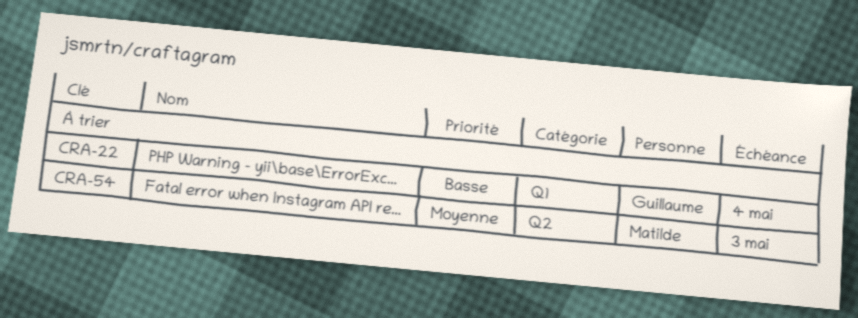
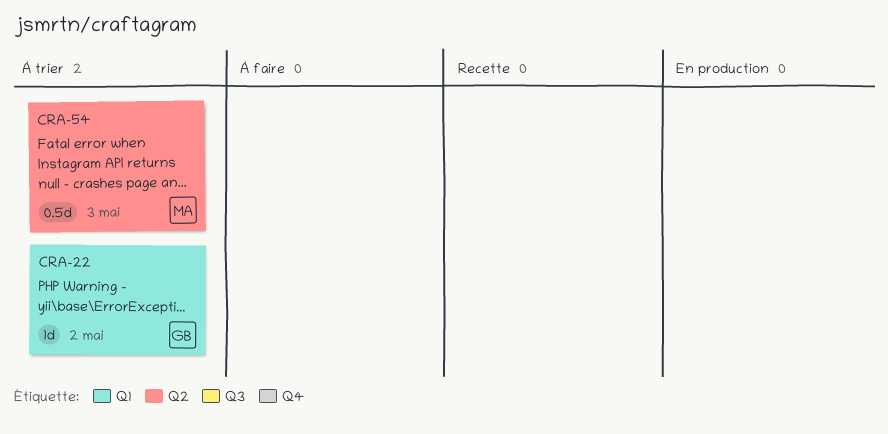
CRA-22, due: May 4 -> May 2

